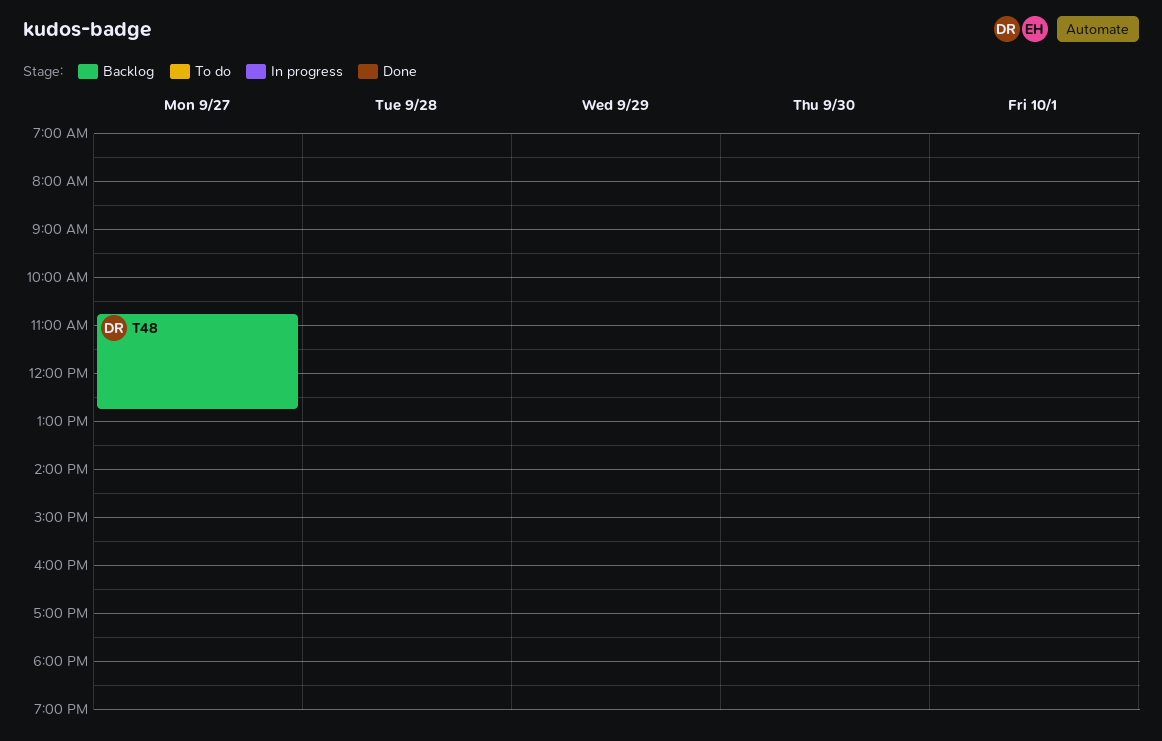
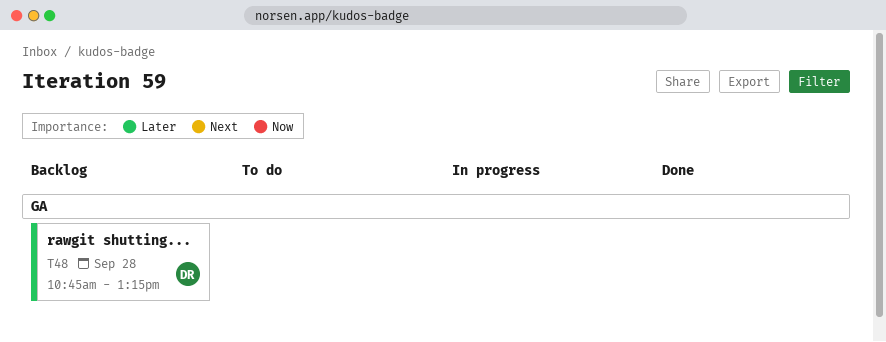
T48, day: Sep 27 -> Sep 28
T48, ends: 12:45 -> 13:15

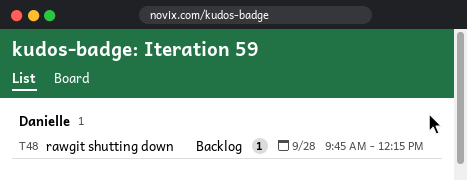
T48, begins: 10:45 -> 09:45
T48, ends: 13:15 -> 12:15

